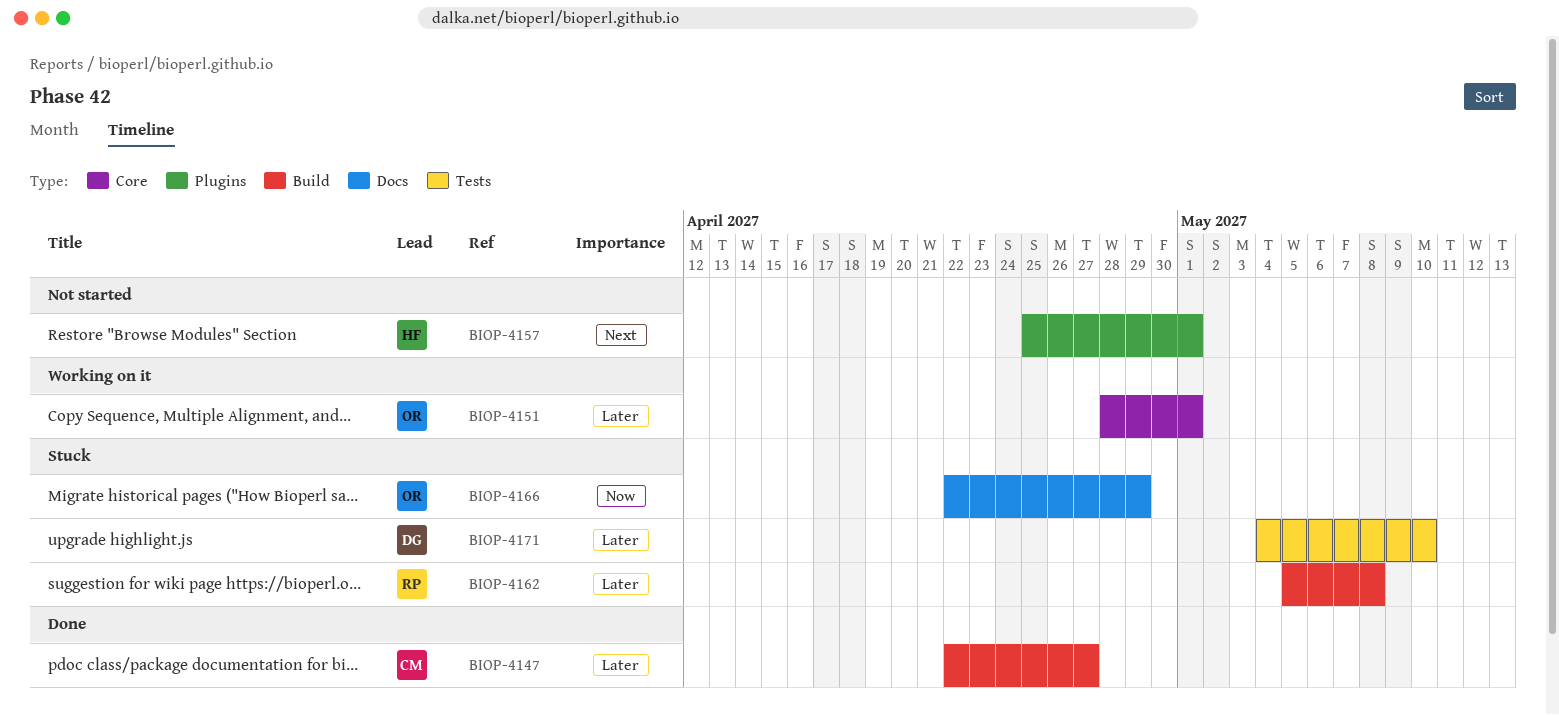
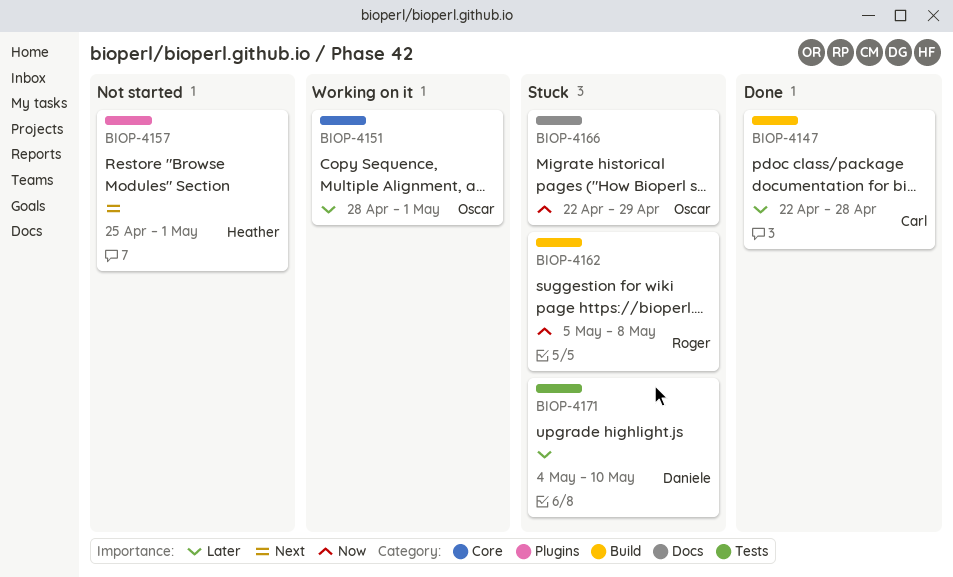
BIOP-4147, due: Apr 27 -> Apr 28
BIOP-4162, priority: Later -> Now

